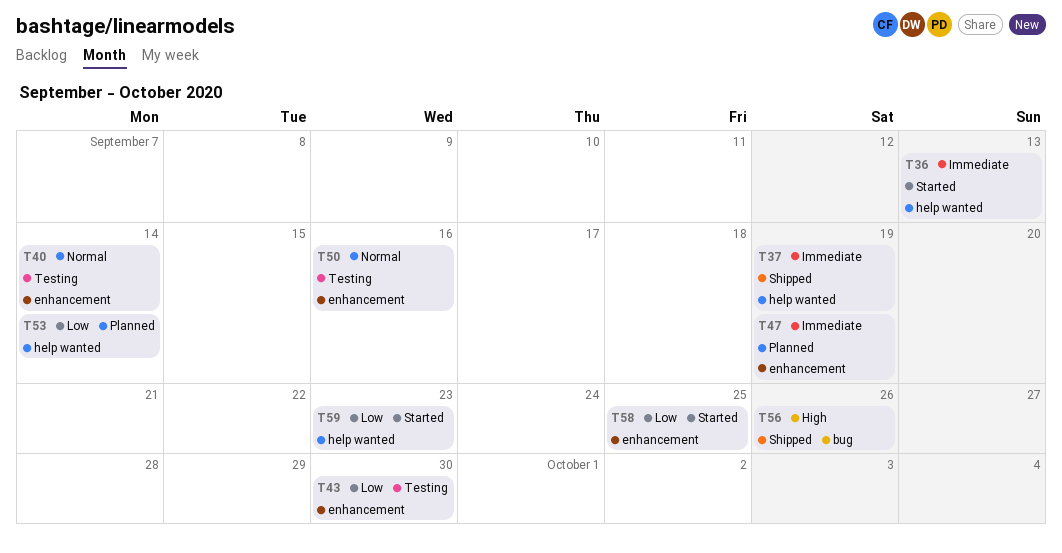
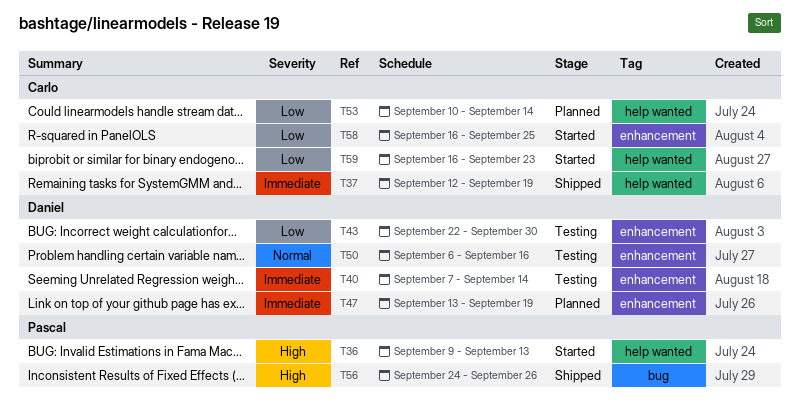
T36, priority: Immediate -> High
T40, priority: Normal -> Immediate

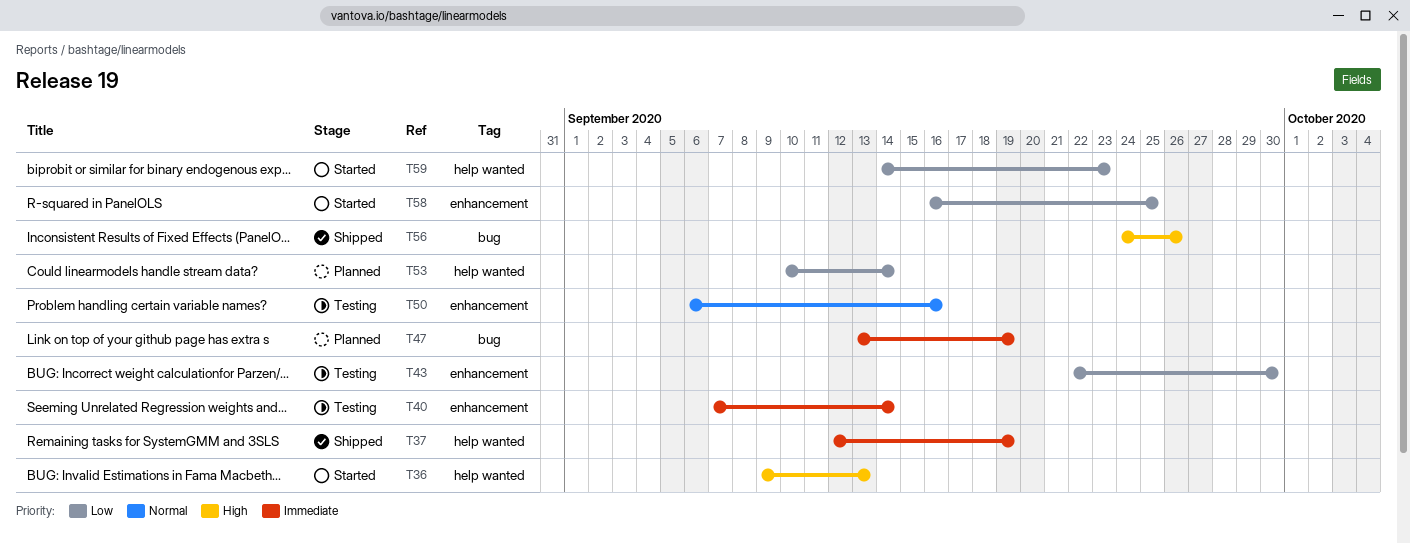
T47, label: enhancement -> bug
T59, start: Sep 16 -> Sep 14

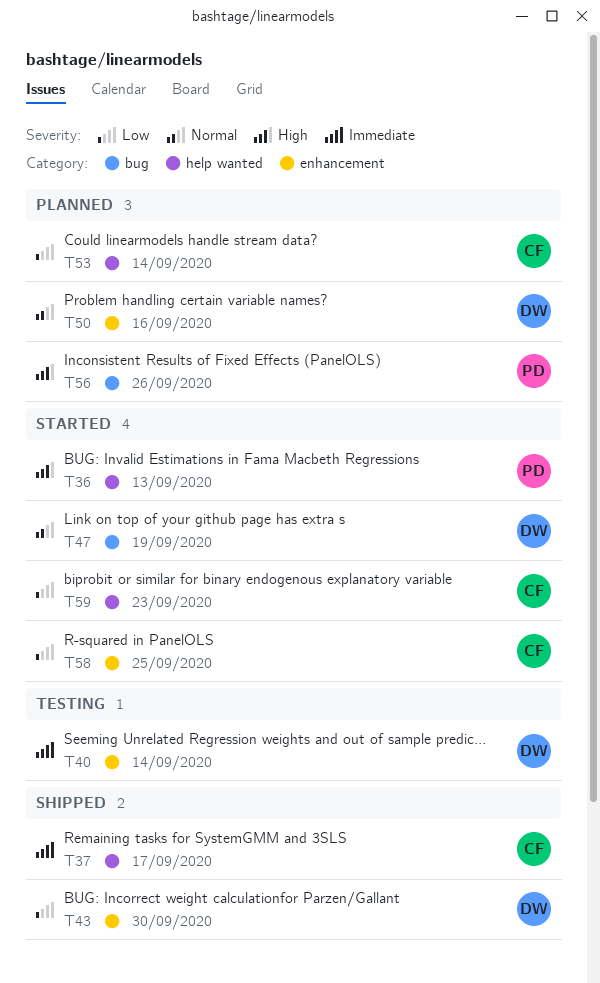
T37, due: Sep 19 -> Sep 17
T43, status: Testing -> Shipped
T47, status: Planned -> Started
T47, priority: Immediate -> Normal
T50, status: Testing -> Planned
T56, status: Shipped -> Planned

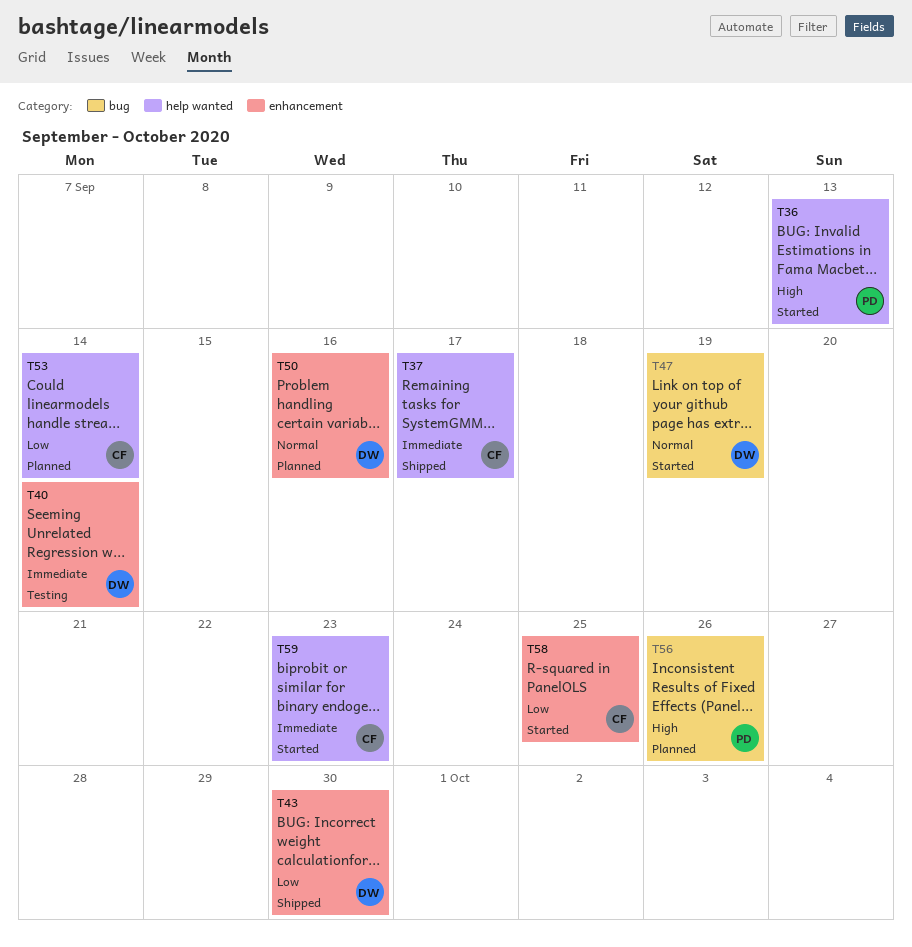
T59, priority: Low -> Immediate

